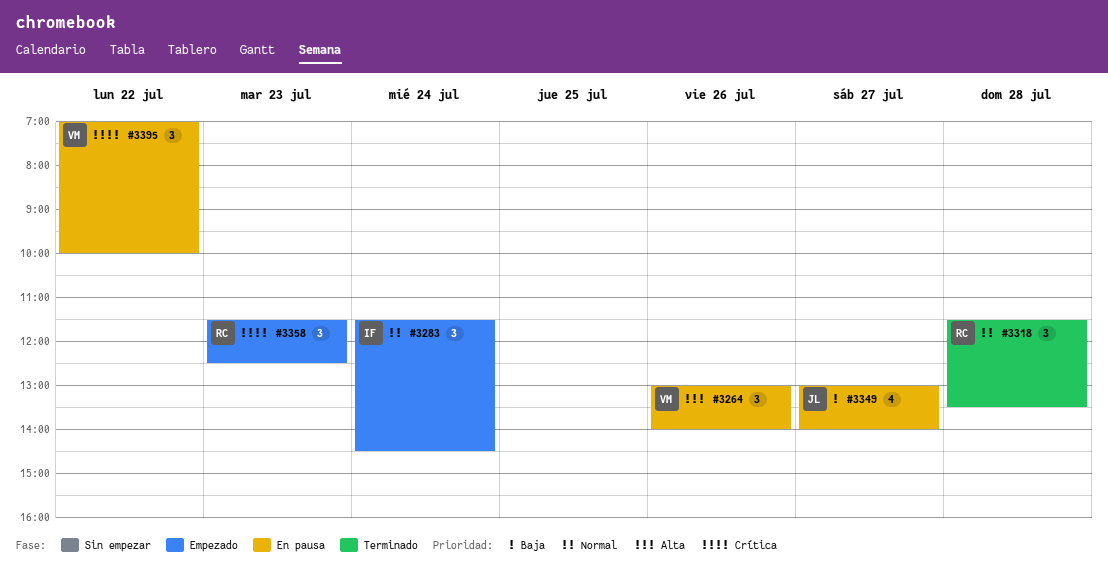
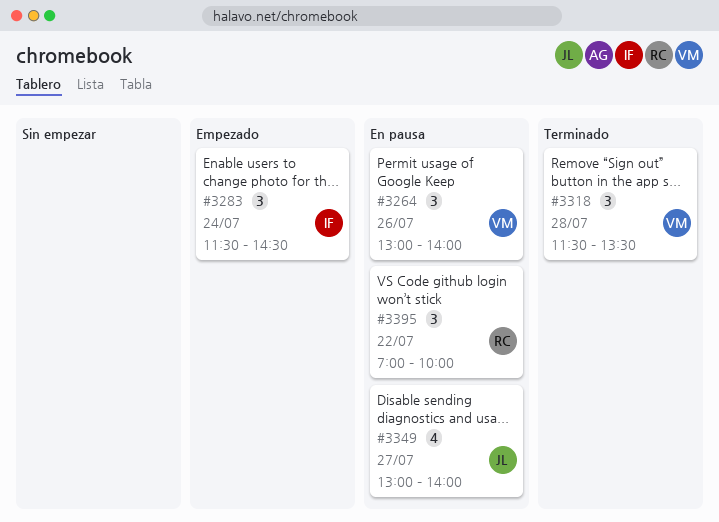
#3318, owner: RC -> VM
#3358: present -> none
#3395, owner: VM -> RC

